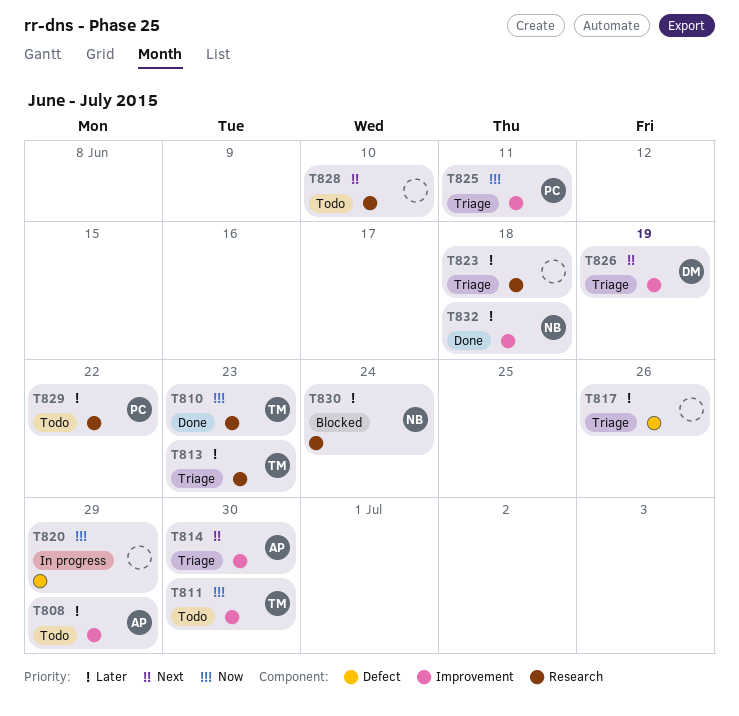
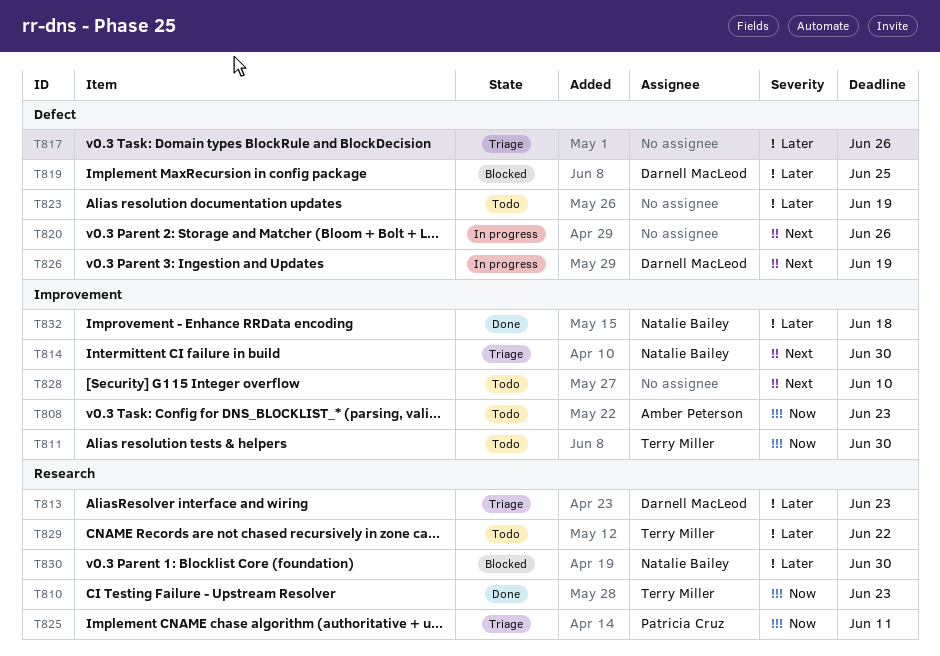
T808, priority: Later -> Now
T808, due: Jun 29 -> Jun 23
T813, owner: Terry Miller -> Darnell MacLeod
T814, owner: Amber Peterson -> Natalie Bailey
T819: none -> present
T820, priority: Now -> Next
T820, due: Jun 29 -> Jun 26
T823, status: Triage -> Todo
T823, label: Research -> Defect
T823, due: Jun 18 -> Jun 19
T825, label: Improvement -> Research
T826, status: Triage -> In progress
T826, label: Improvement -> Defect
T828, label: Research -> Improvement
T829, owner: Patricia Cruz -> Terry Miller
T830, due: Jun 24 -> Jun 30

